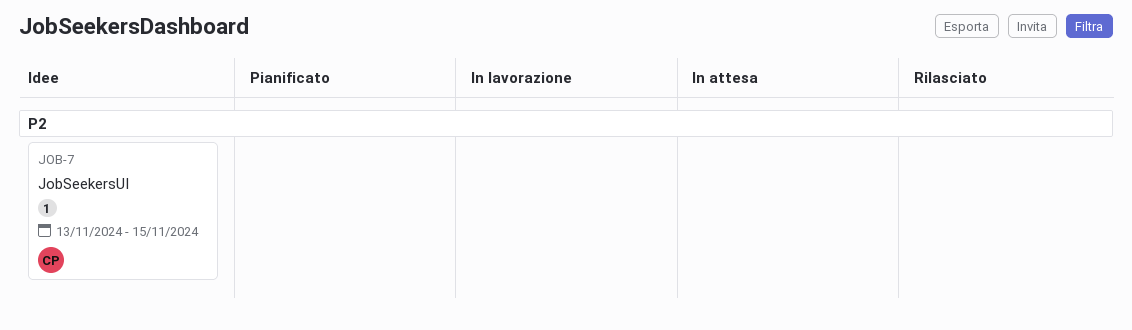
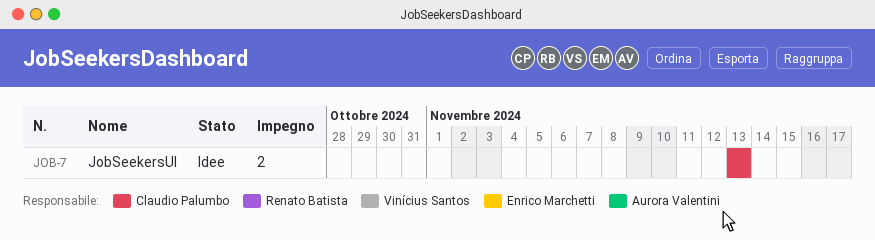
JOB-7, estimate: 1 -> 2
JOB-7, due: Nov 15 -> Nov 13

